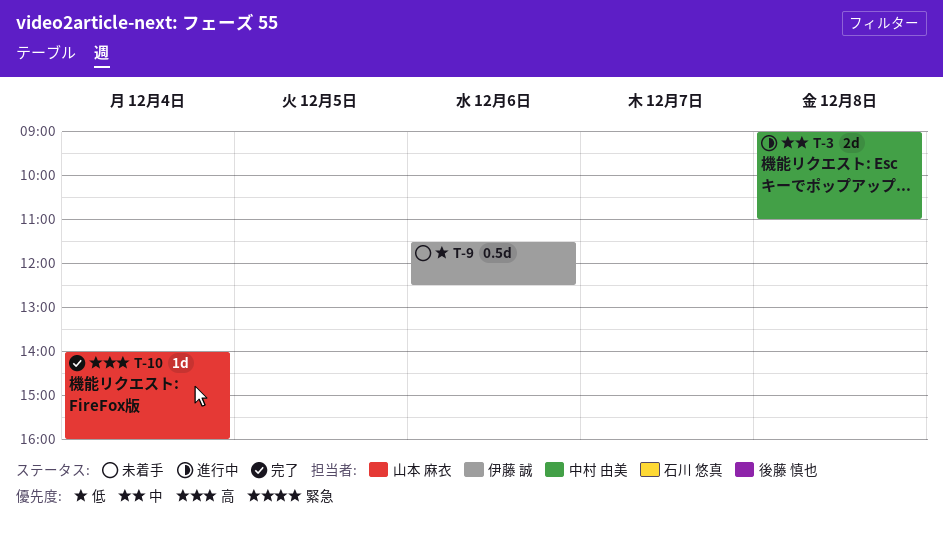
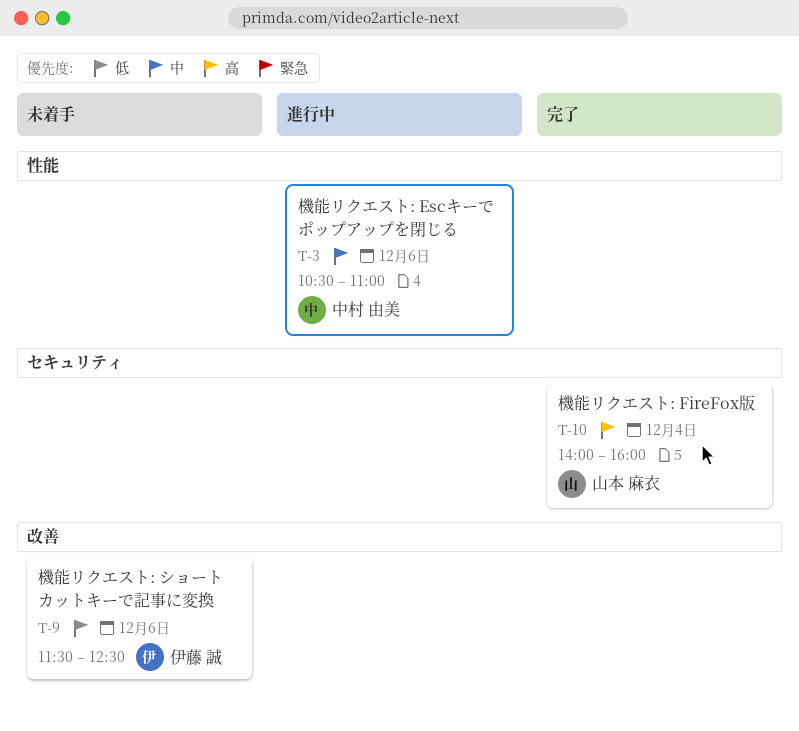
T-3, day: Dec 8 -> Dec 6
T-3, begins: 09:00 -> 10:30

